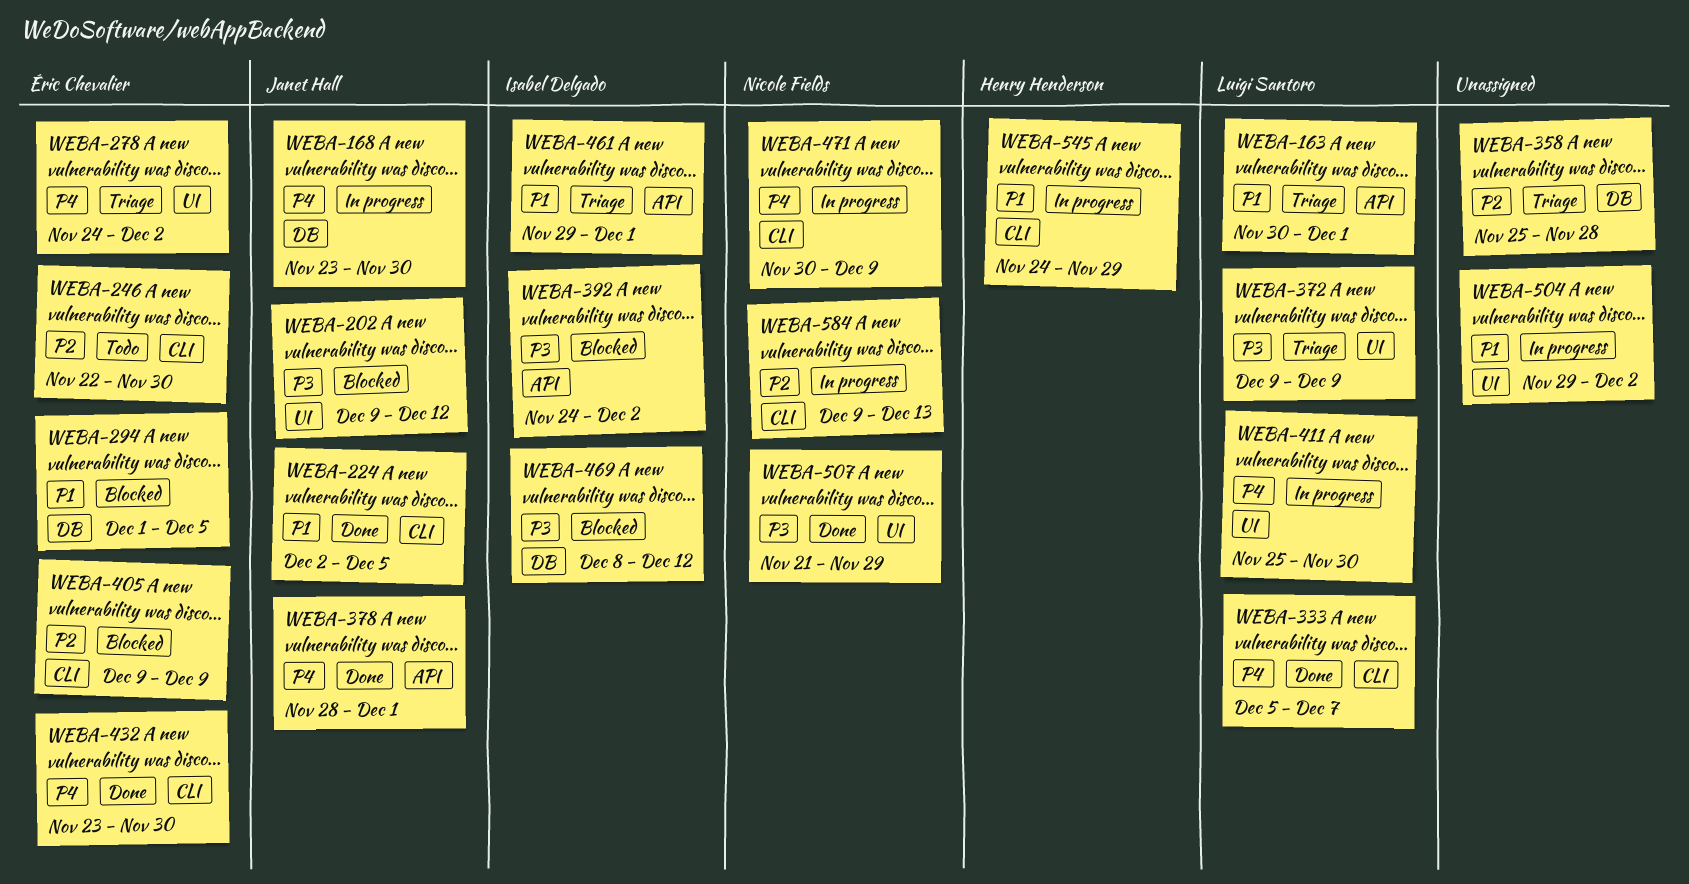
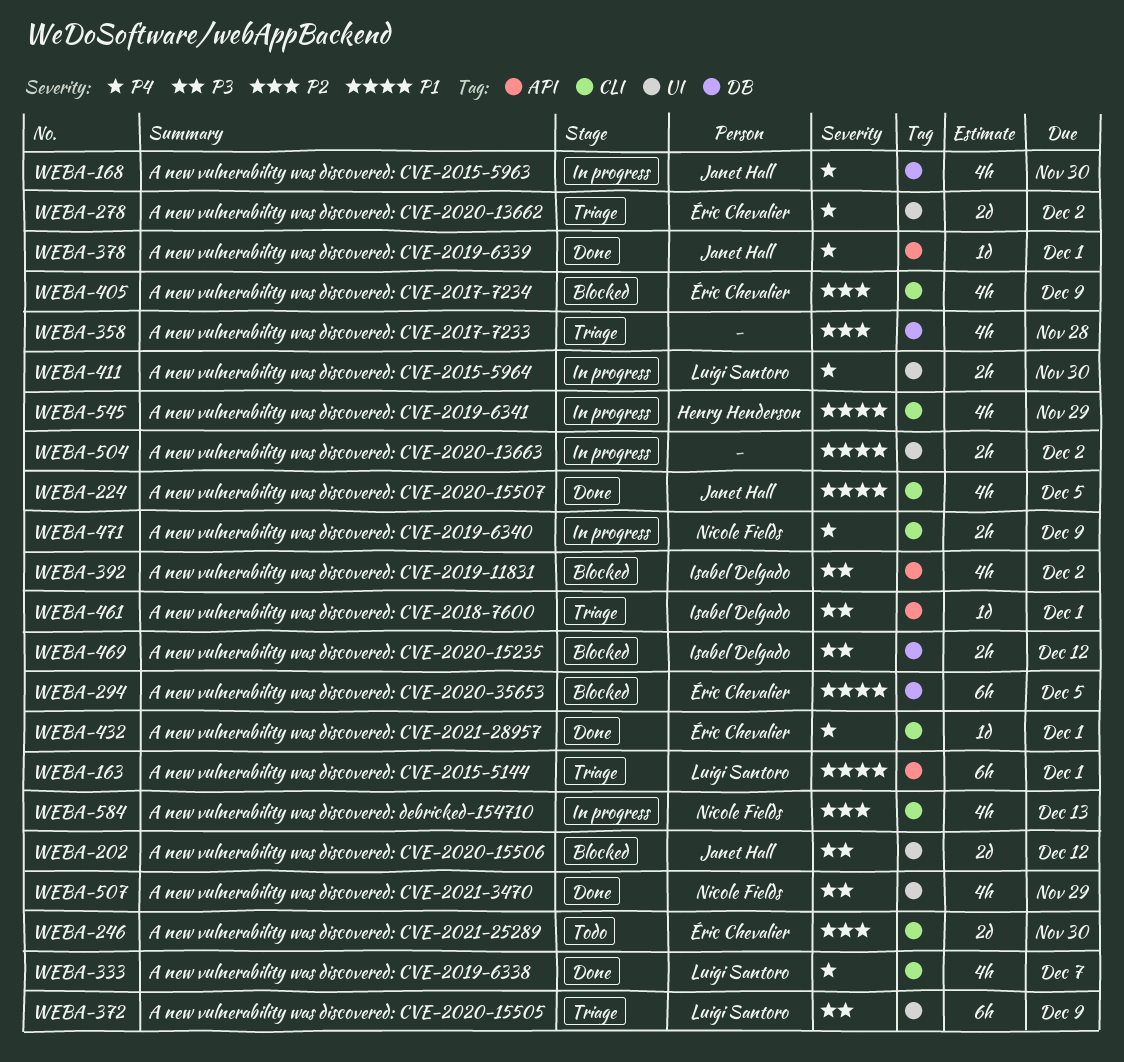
WEBA-432, due: Nov 30 -> Dec 1
WEBA-461, priority: P1 -> P3

